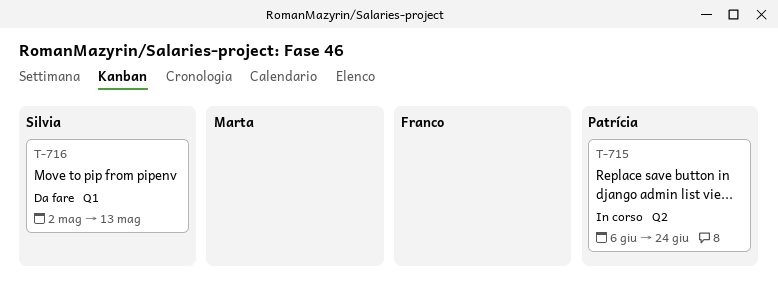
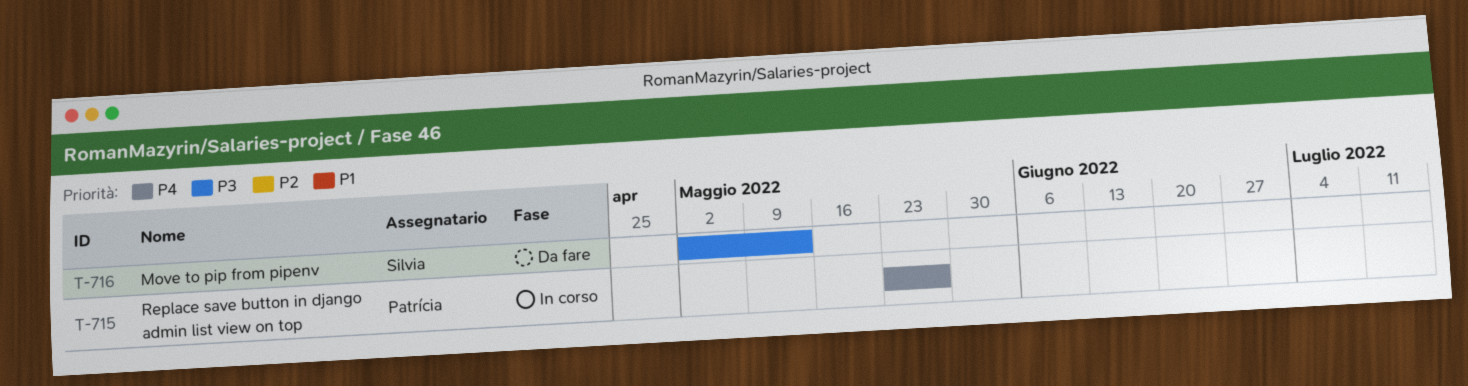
T-715, start: Jun 6 -> May 23
T-715, due: Jun 24 -> May 27

